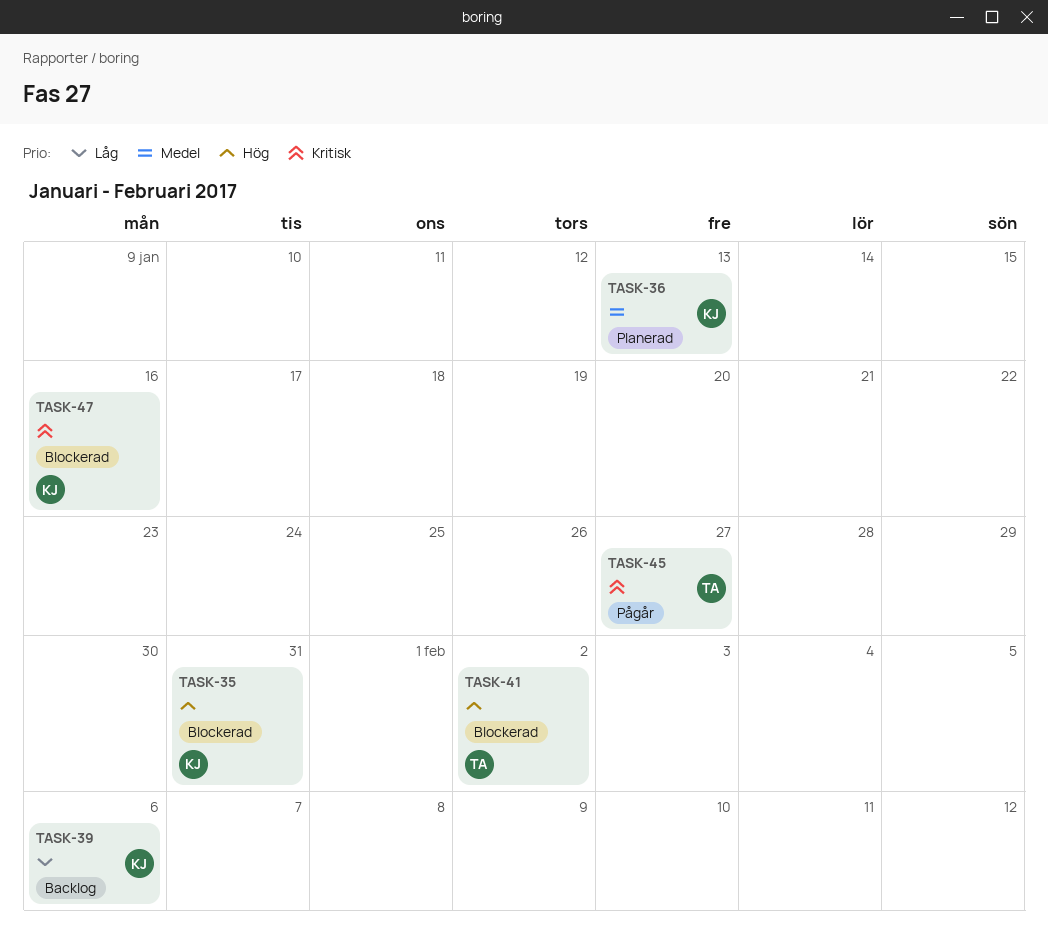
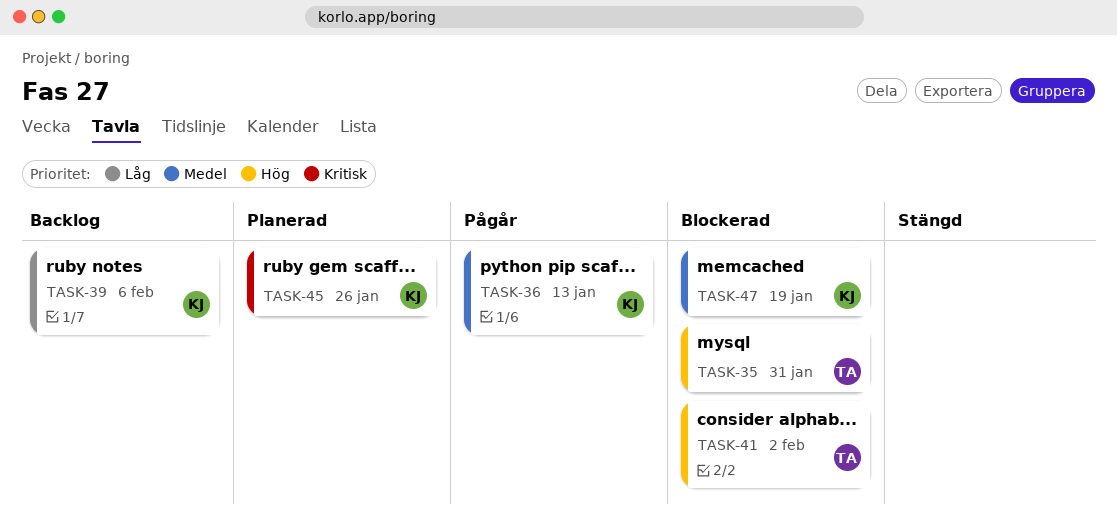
TASK-35, owner: KJ -> TA
TASK-36, status: Planerad -> Pågår
TASK-45, status: Pågår -> Planerad
TASK-45, owner: TA -> KJ
TASK-45, due: Jan 27 -> Jan 26
TASK-47, priority: Kritisk -> Medel
TASK-47, due: Jan 16 -> Jan 19

